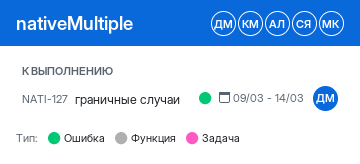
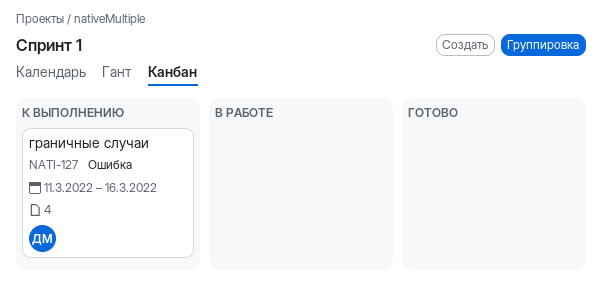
NATI-127, start: Mar 9 -> Mar 11
NATI-127, due: Mar 14 -> Mar 16

